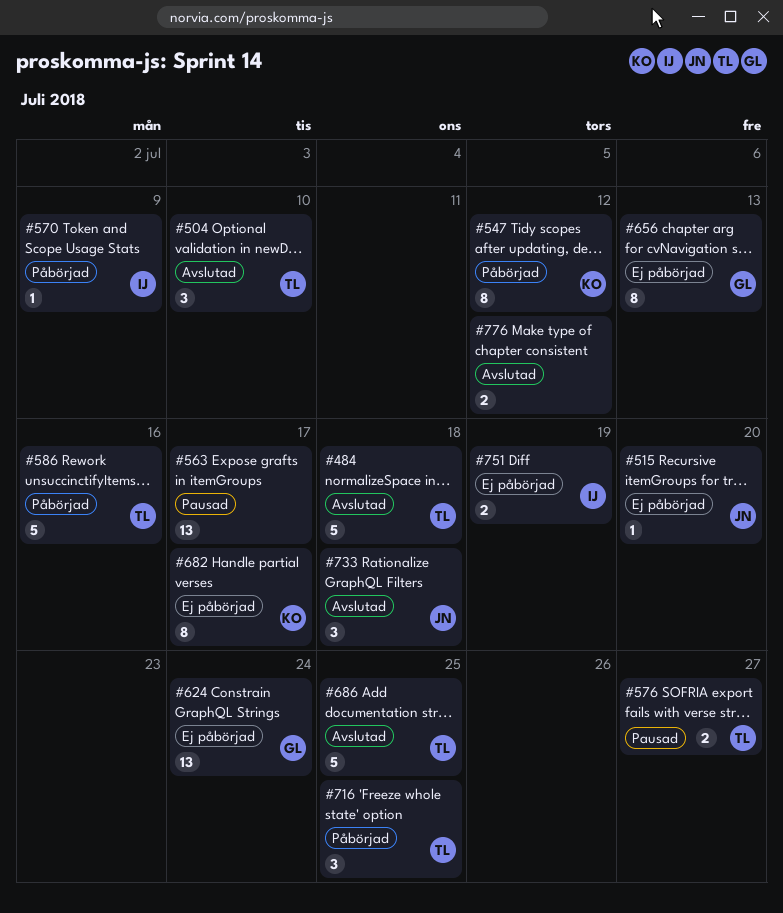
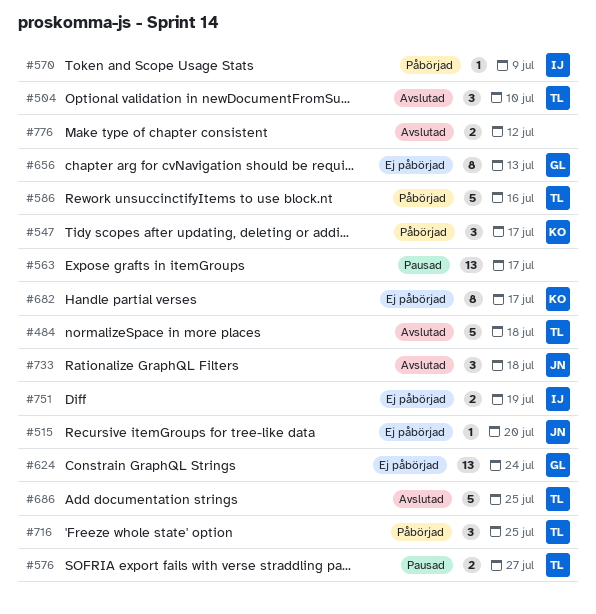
#547, estimate: 8 -> 3
#547, due: Jul 12 -> Jul 17

